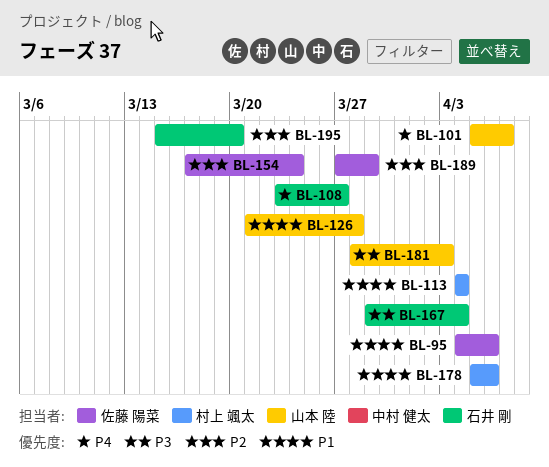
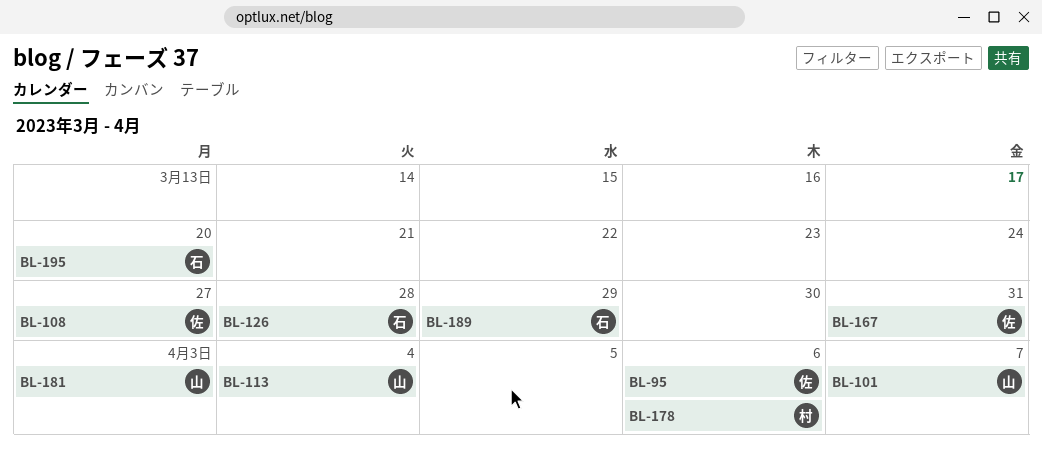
BL-108, owner: 石井 剛 -> 佐藤 陽菜
BL-113, owner: 村上 颯太 -> 山本 陸
BL-126, owner: 山本 陸 -> 石井 剛
BL-154: present -> none
BL-167, owner: 石井 剛 -> 佐藤 陽菜
BL-167, due: Apr 4 -> Mar 31
BL-189, owner: 佐藤 陽菜 -> 石井 剛

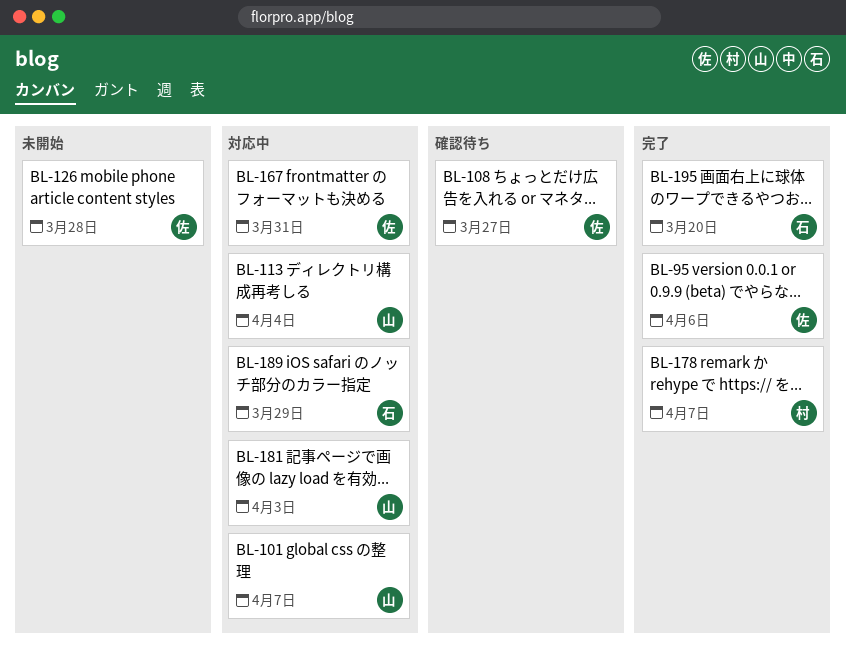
BL-126, owner: 石 -> 佐
BL-178, due: Apr 6 -> Apr 7

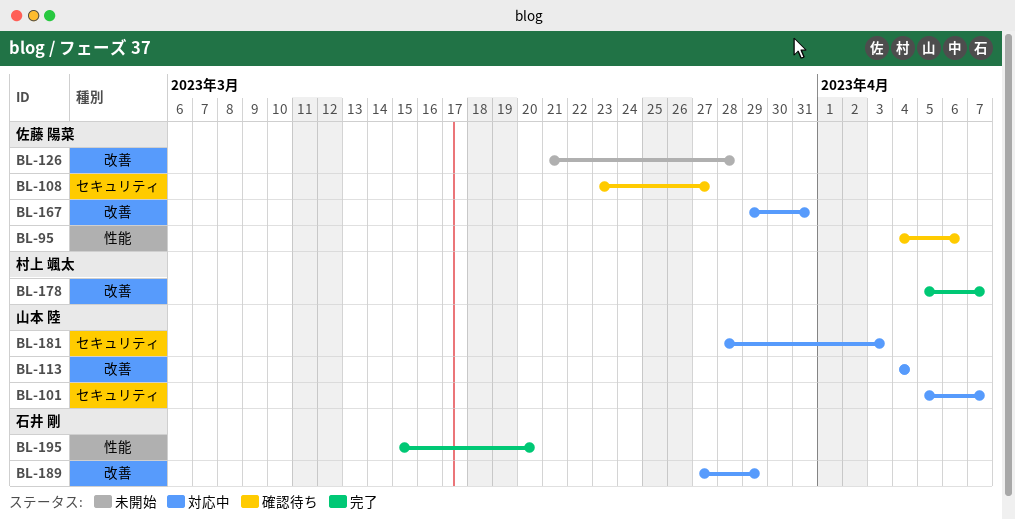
BL-95, status: 完了 -> 確認待ち

